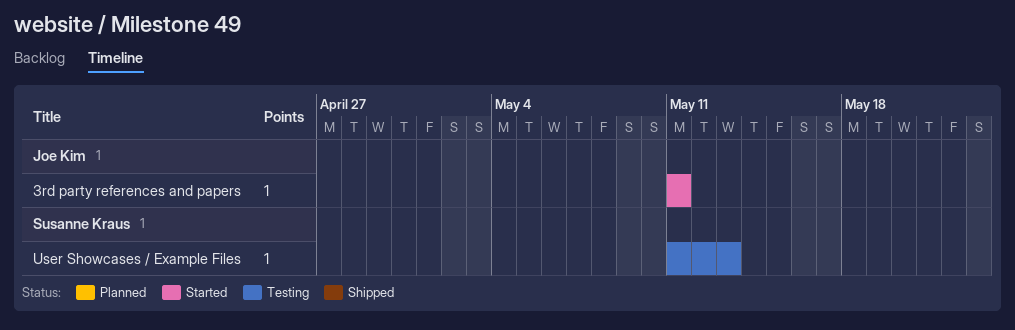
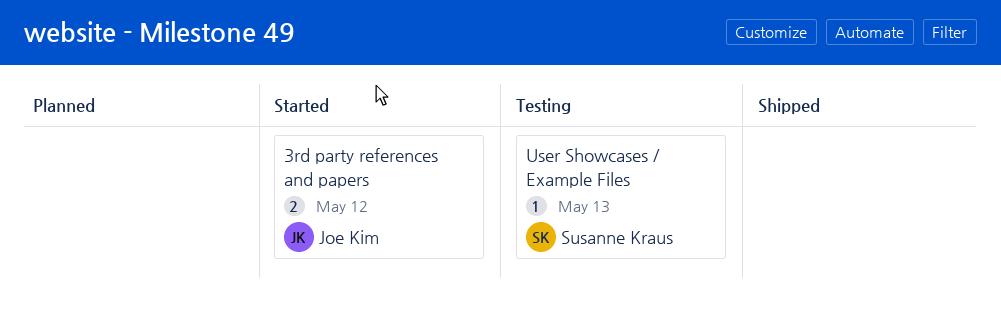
3rd party references and papers, estimate: 1 -> 2
3rd party references and papers, due: May 11 -> May 12

